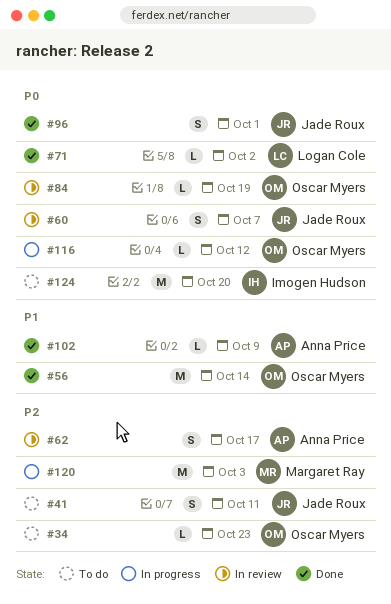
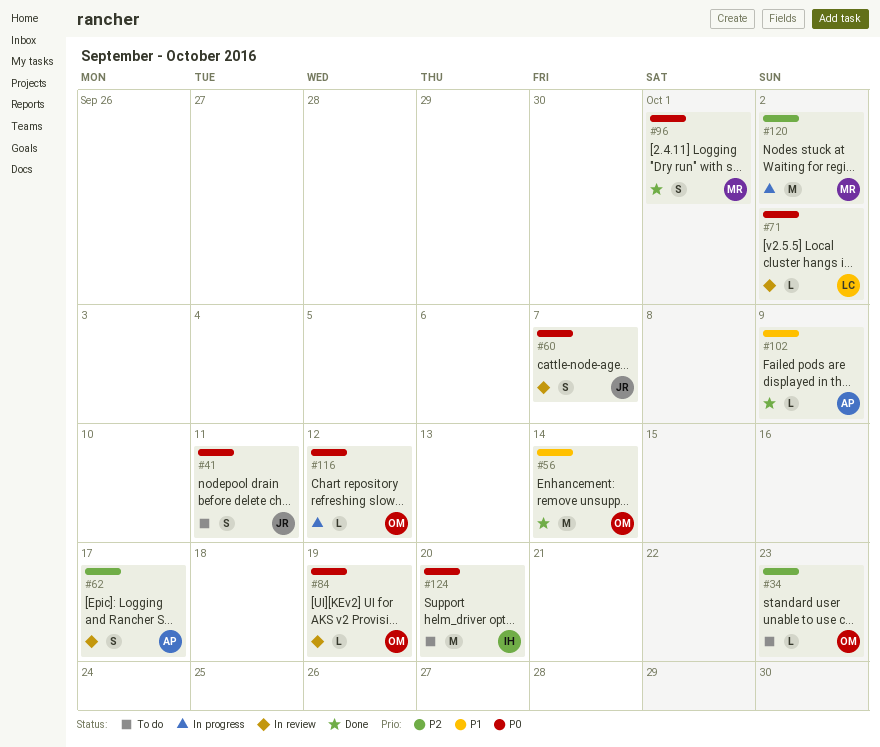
#41, priority: P2 -> P0
#71, status: Done -> In review
#96, owner: Jade Roux -> Margaret Ray
#120, due: Oct 3 -> Oct 2

